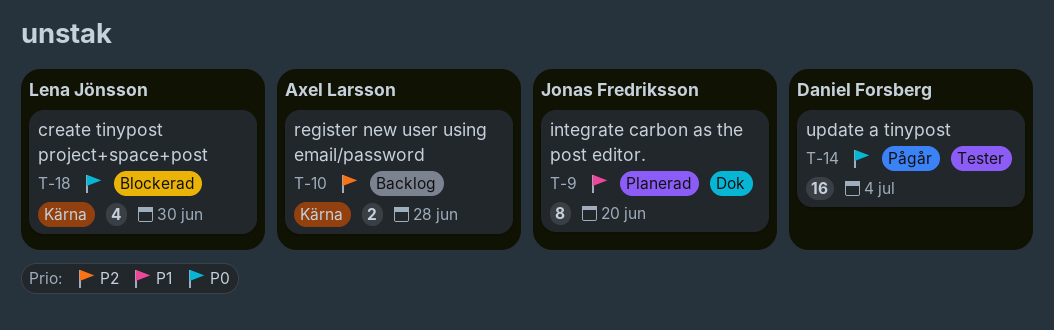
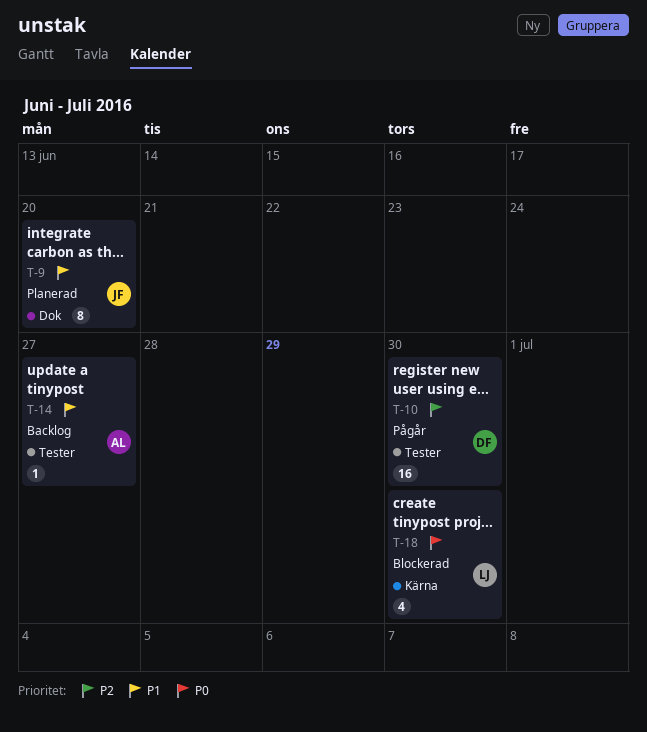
T-10, status: Backlog -> Pågår
T-10, owner: Axel Larsson -> Daniel Forsberg
T-10, label: Kärna -> Tester
T-10, estimate: 2 -> 16
T-10, due: Jun 28 -> Jun 30
T-14, status: Pågår -> Backlog
T-14, owner: Daniel Forsberg -> Axel Larsson
T-14, priority: P0 -> P1
T-14, estimate: 16 -> 1
T-14, due: Jul 4 -> Jun 27

